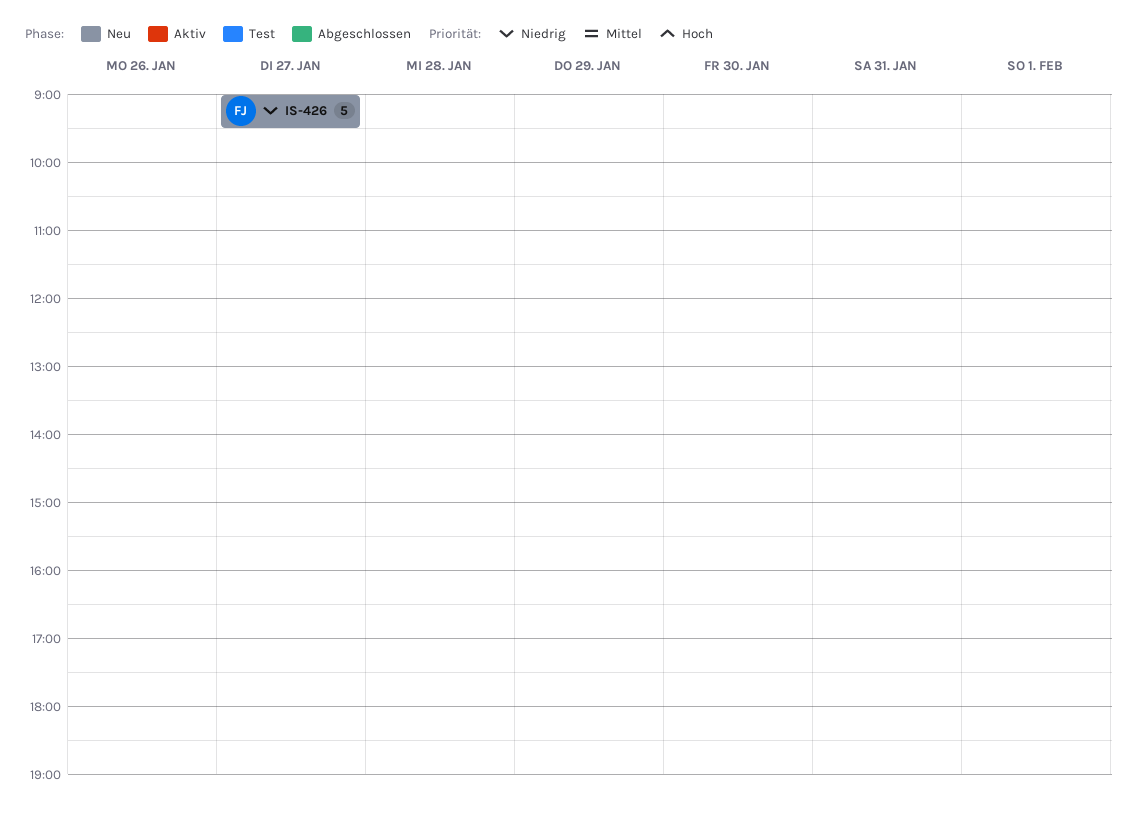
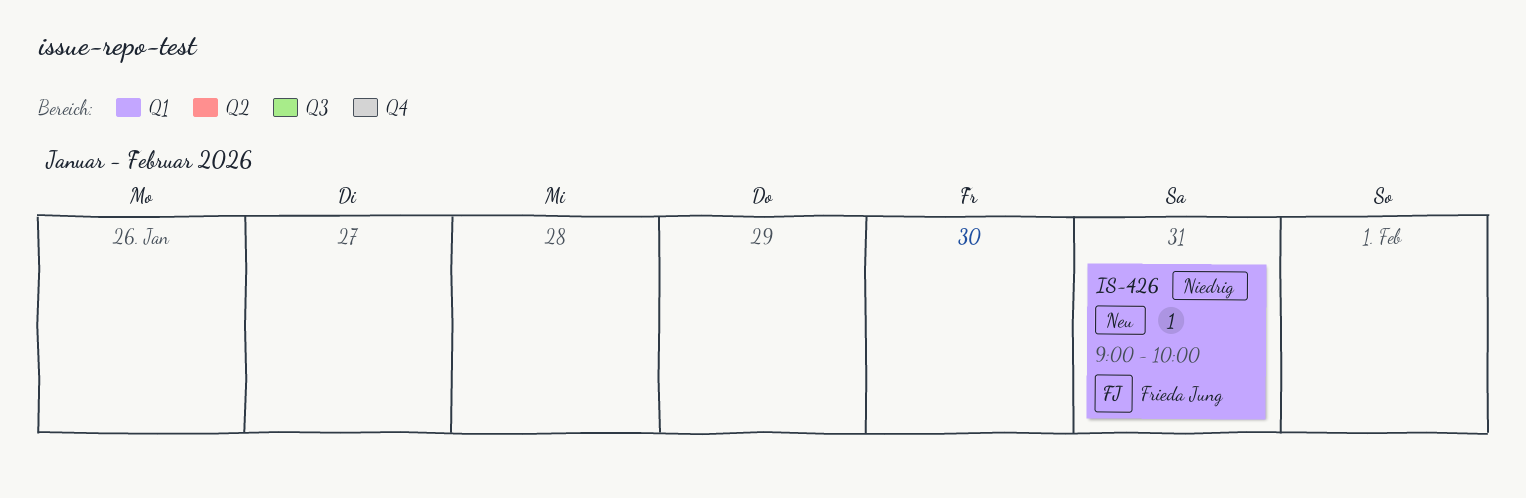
IS-426, estimate: 5 -> 1
IS-426, day: Jan 27 -> Jan 31
IS-426, ends: 09:30 -> 10:00

